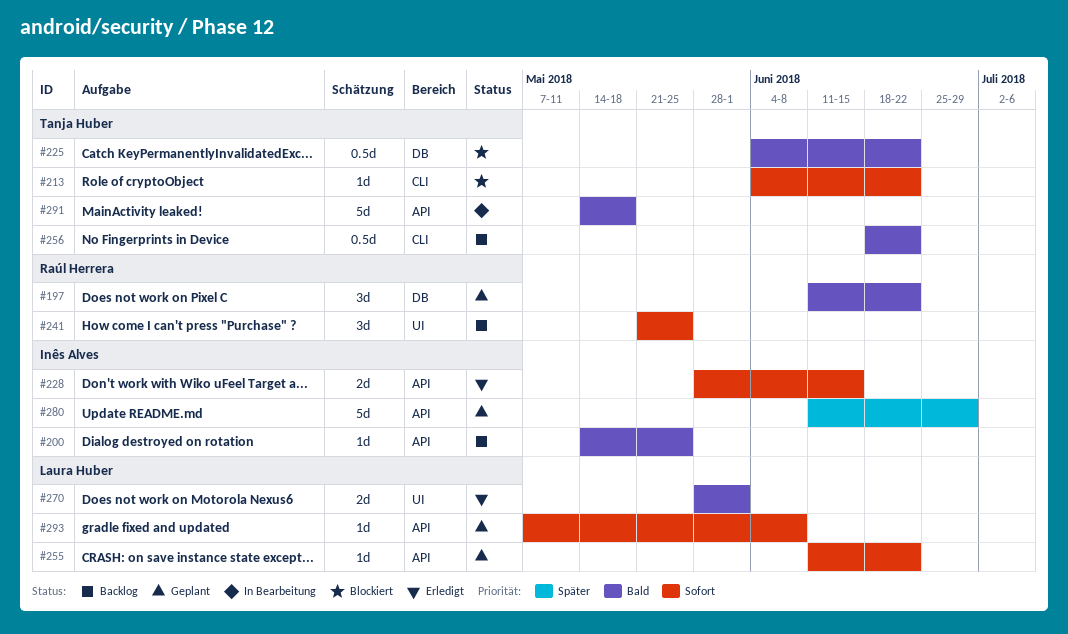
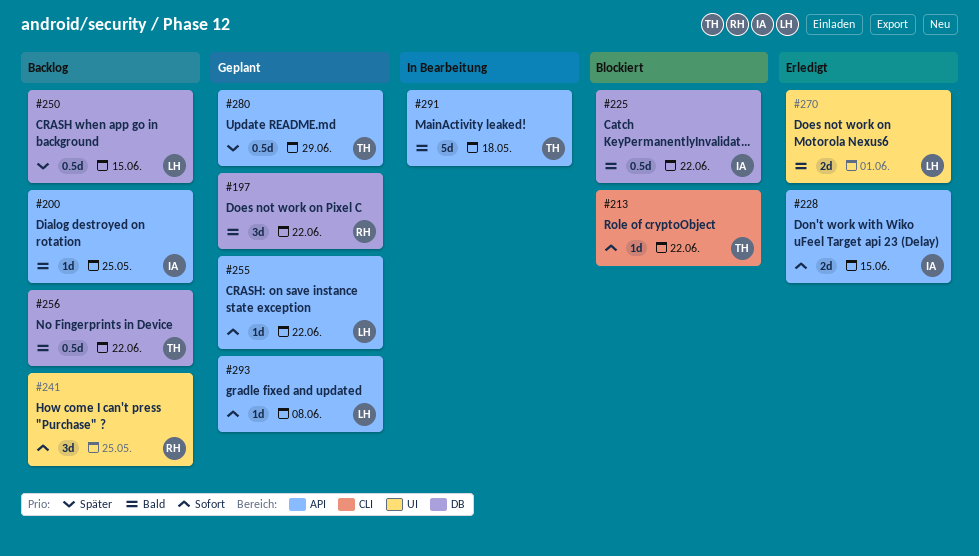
#225, owner: Tanja Huber -> Inês Alves
#250: none -> present
#256, label: CLI -> DB
#280, owner: Inês Alves -> Tanja Huber
#280, estimate: 5d -> 0.5d

